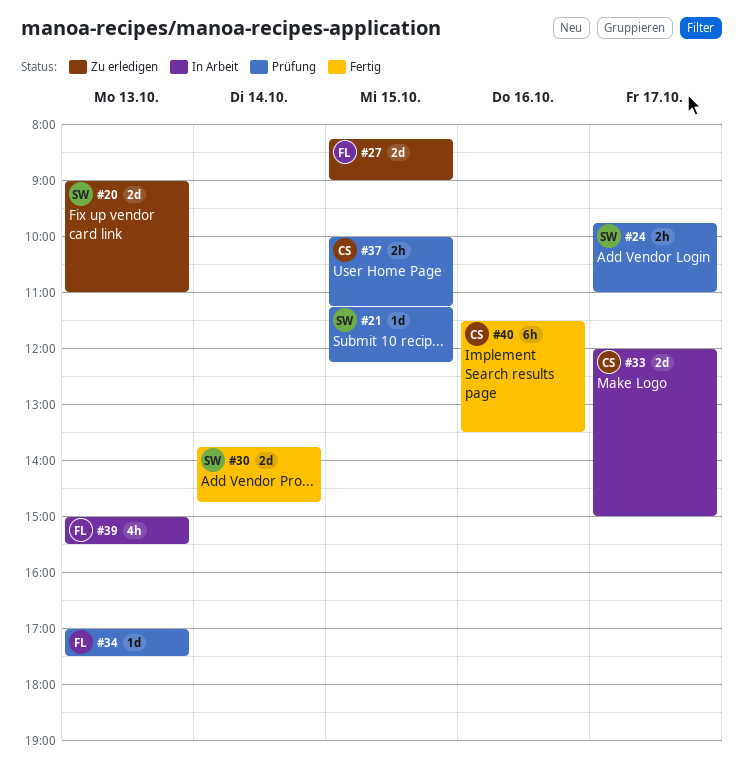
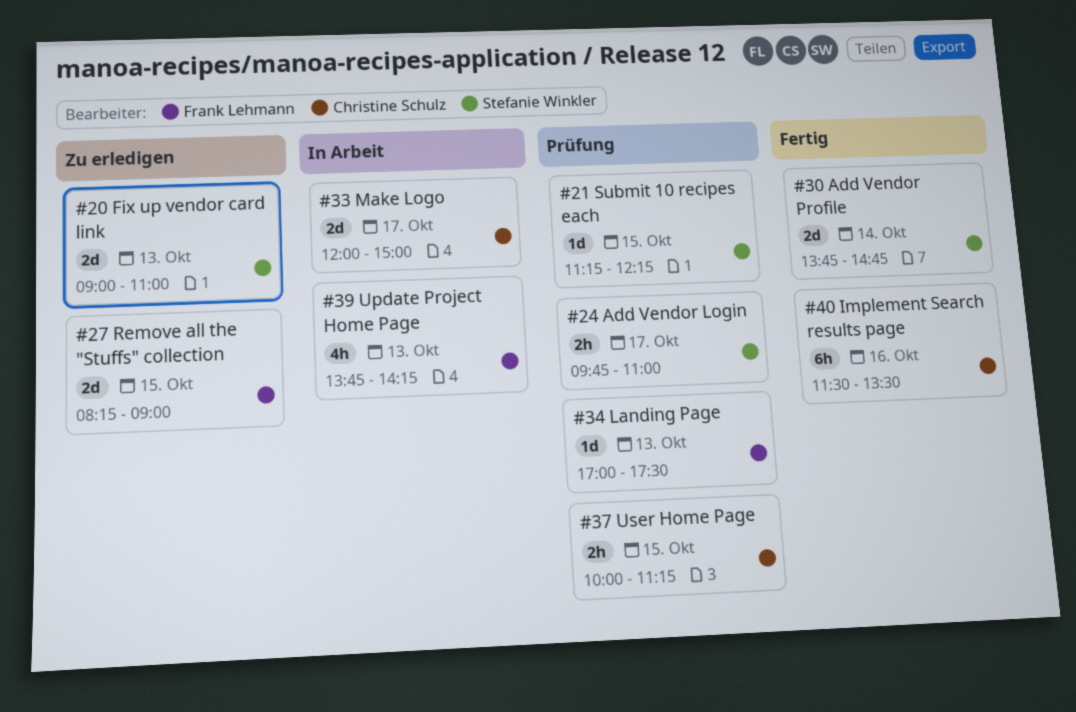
#39, begins: 15:00 -> 13:45
#39, ends: 15:30 -> 14:15

